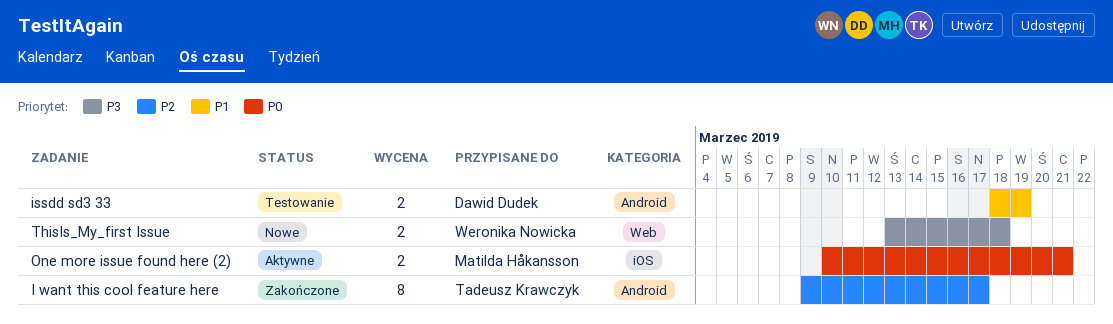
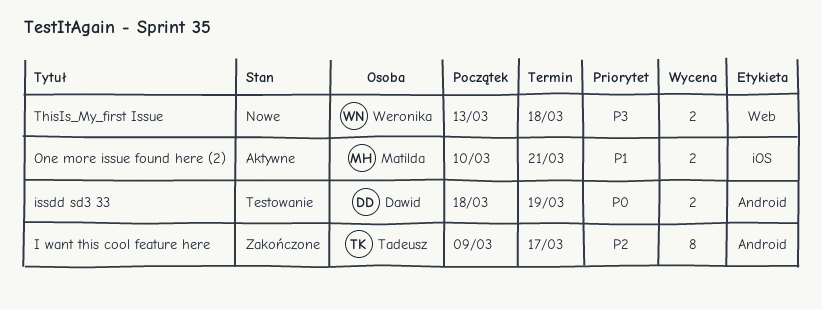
issdd sd3 33, priority: P1 -> P0
One more issue found here (2), priority: P0 -> P1

